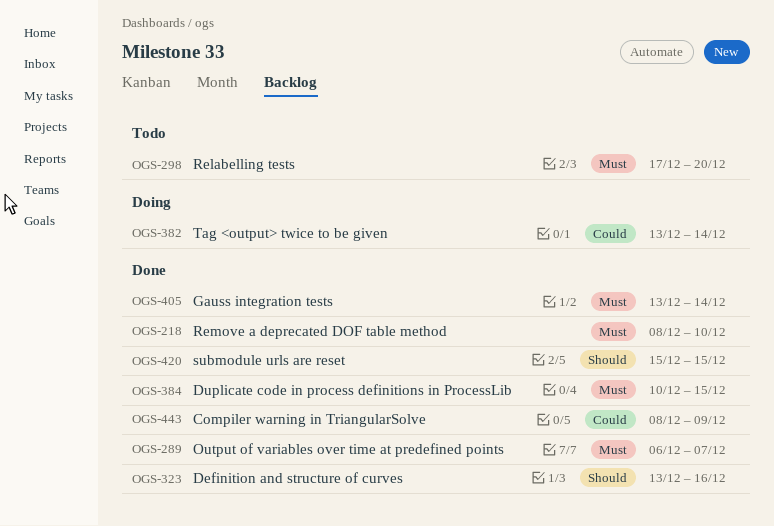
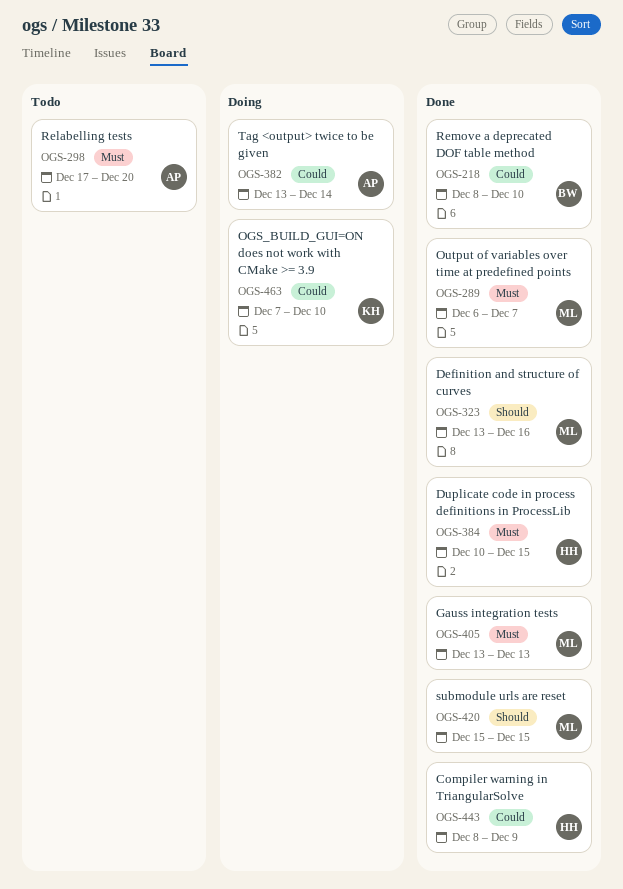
OGS-218, priority: Must -> Could
OGS-405, due: Dec 14 -> Dec 13
OGS-463: none -> present

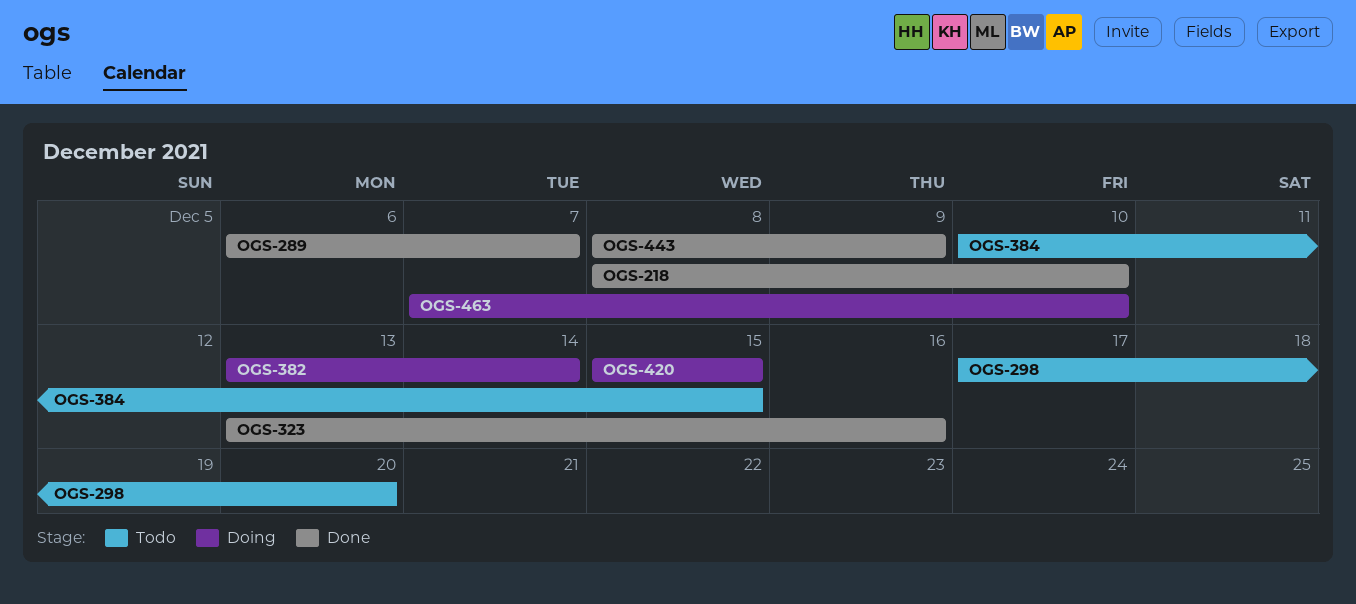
OGS-384, status: Done -> Todo
OGS-405: present -> none
OGS-420, status: Done -> Doing

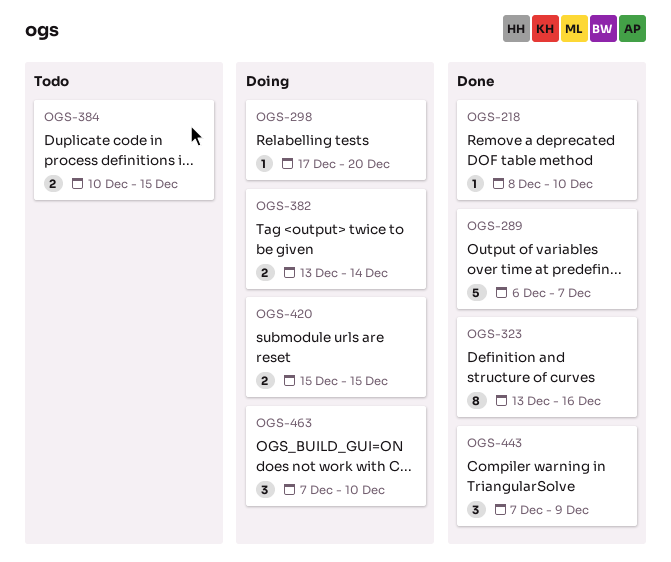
OGS-298, status: Todo -> Doing
OGS-443, start: Dec 8 -> Dec 7

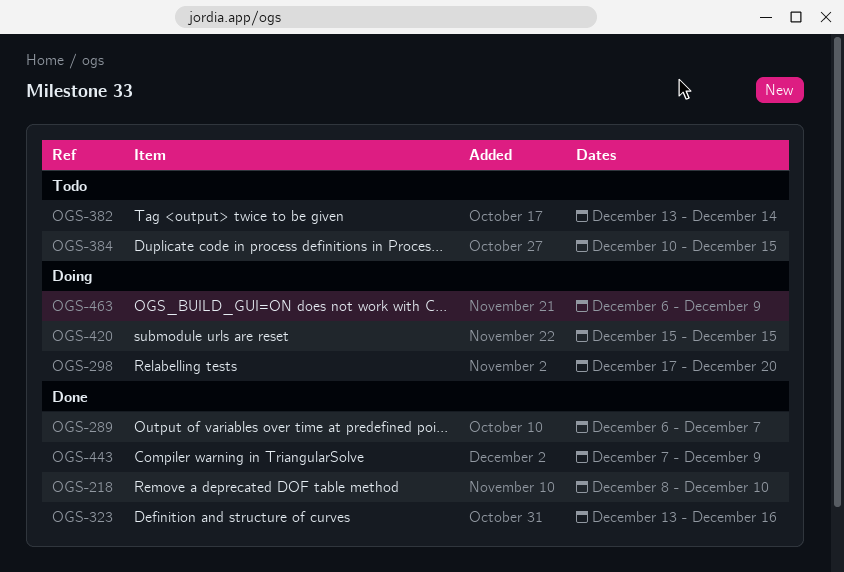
OGS-382, status: Doing -> Todo
OGS-463, start: Dec 7 -> Dec 6
OGS-463, due: Dec 10 -> Dec 9

